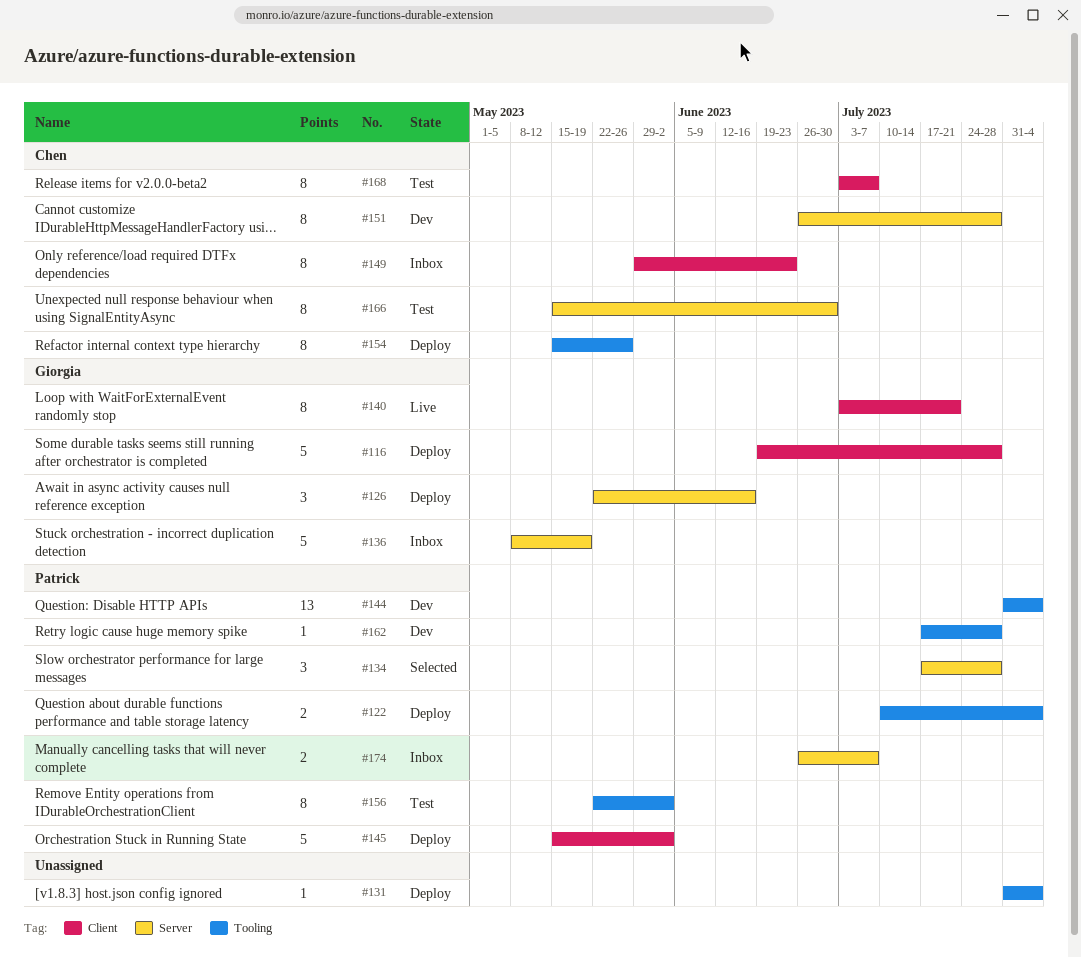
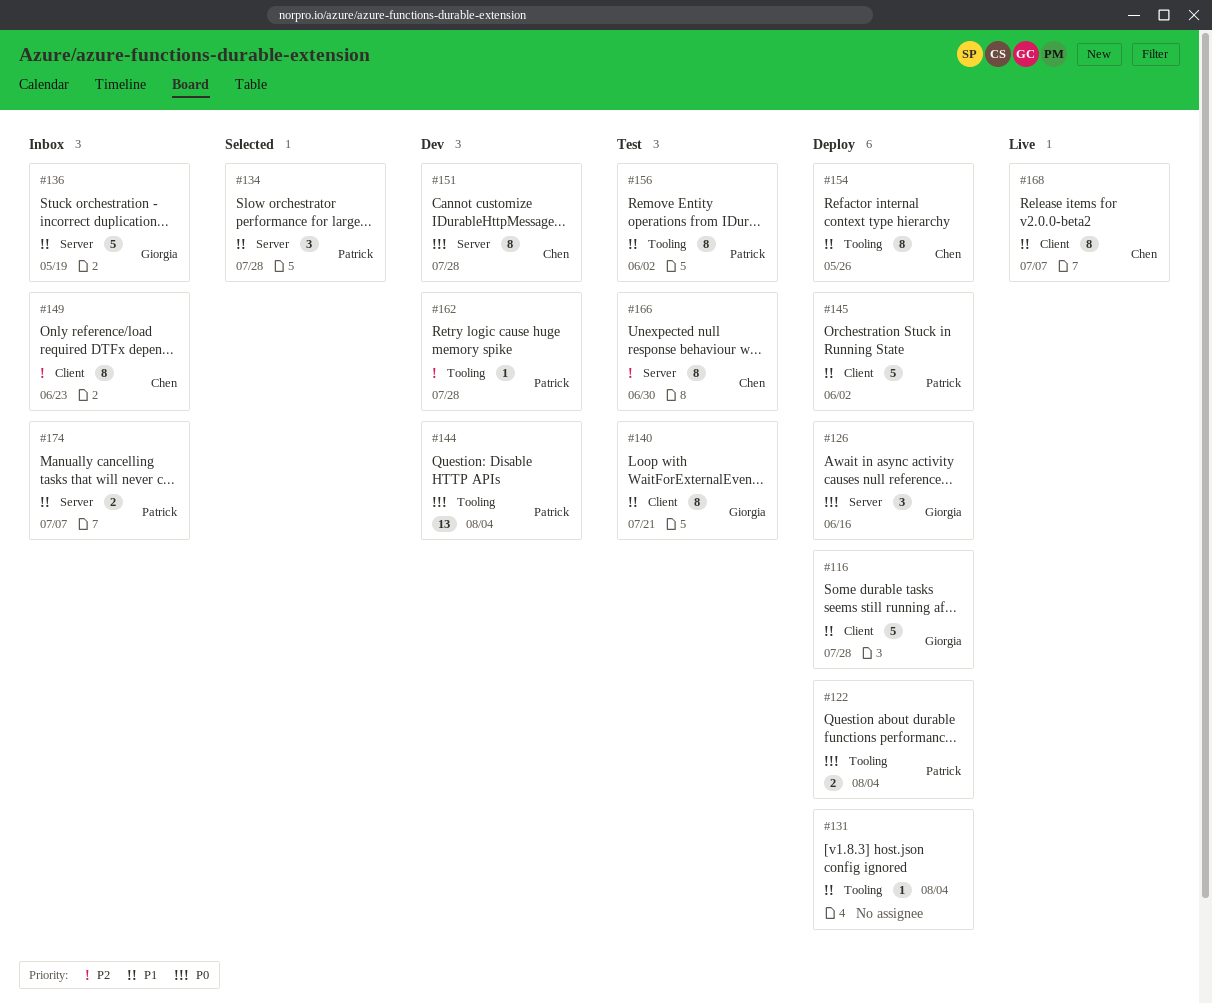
#140, status: Live -> Test
#168, status: Test -> Live

